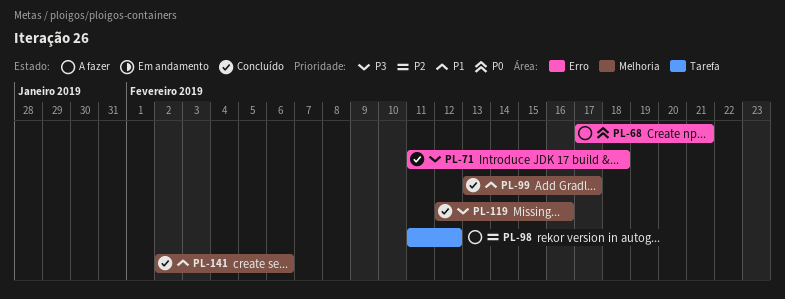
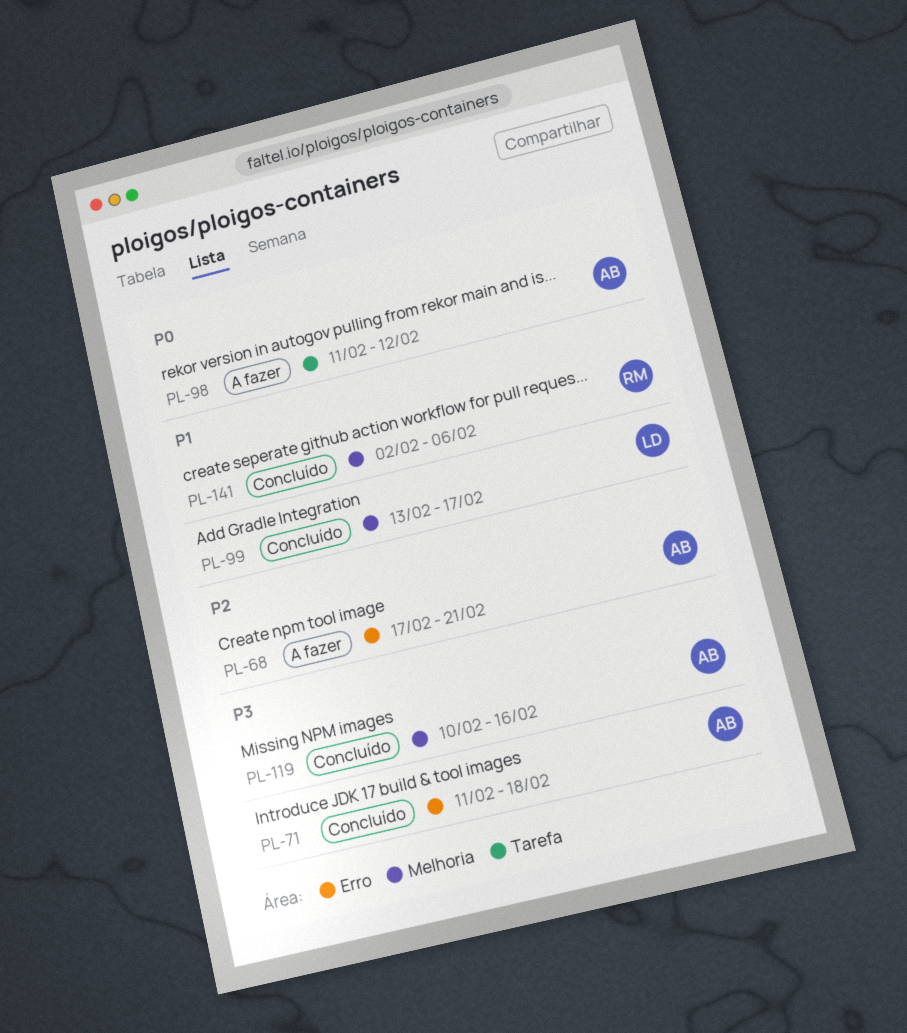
PL-68, priority: P0 -> P2
PL-98, priority: P2 -> P0
PL-119, start: Feb 12 -> Feb 10

